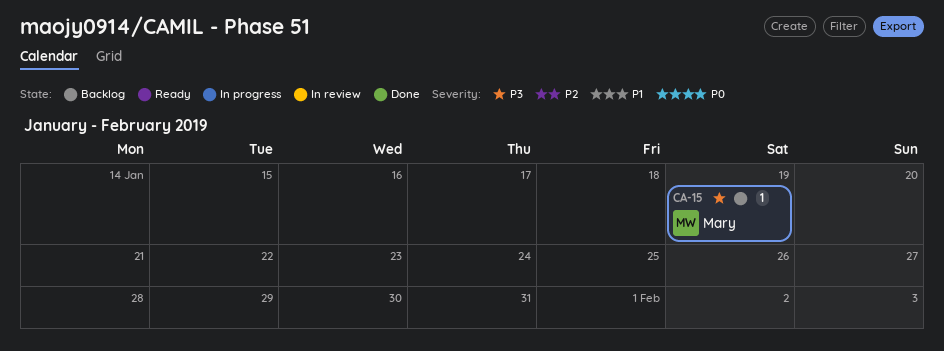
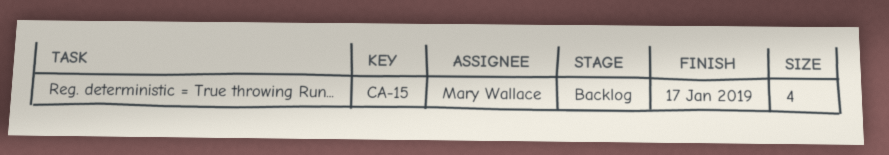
CA-15, estimate: 1 -> 4
CA-15, due: Jan 19 -> Jan 17

